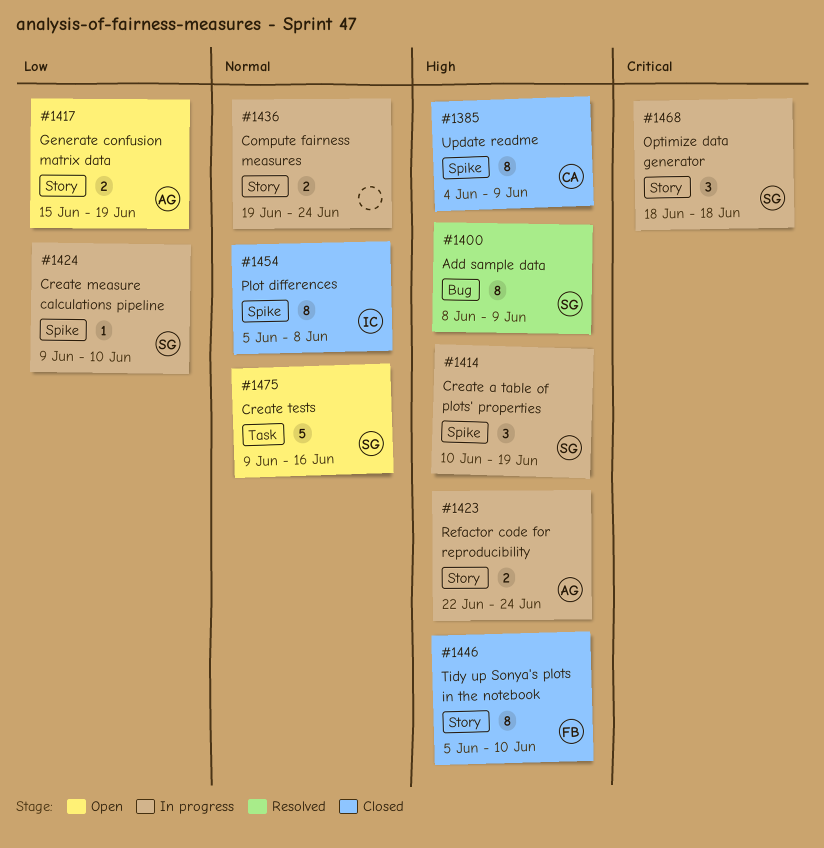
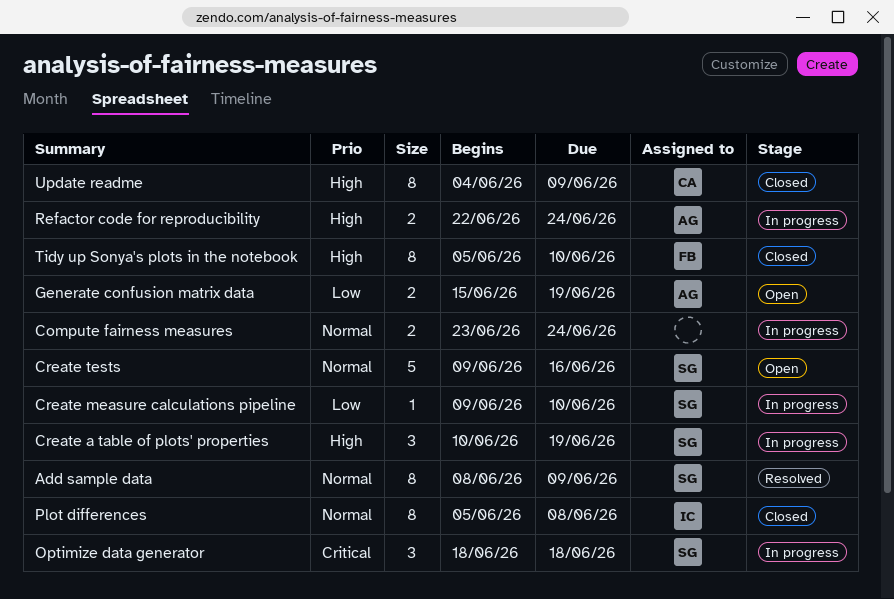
Add sample data, priority: High -> Normal
Compute fairness measures, start: Jun 19 -> Jun 23

